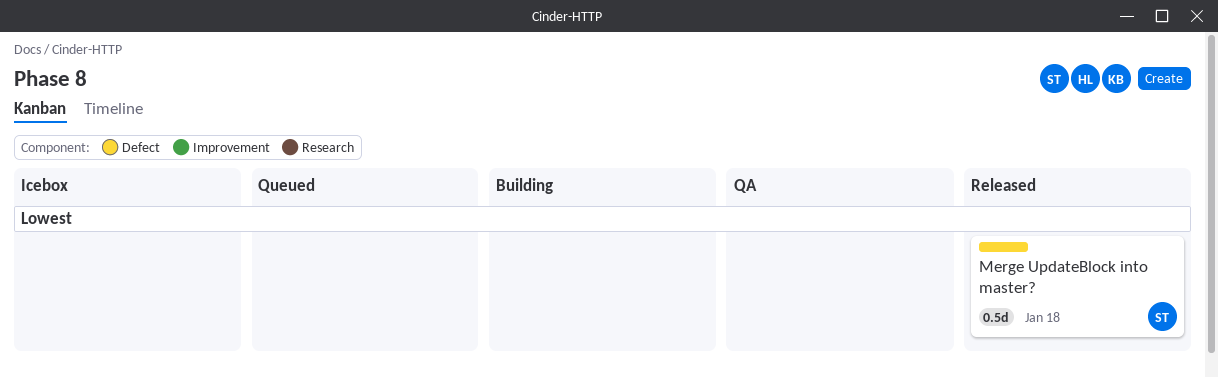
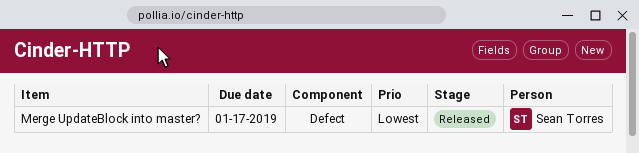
Merge UpdateBlock into master?, due: Jan 18 -> Jan 17

